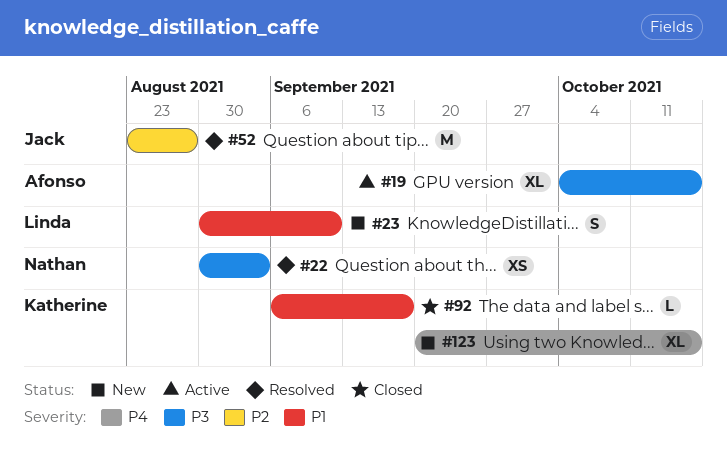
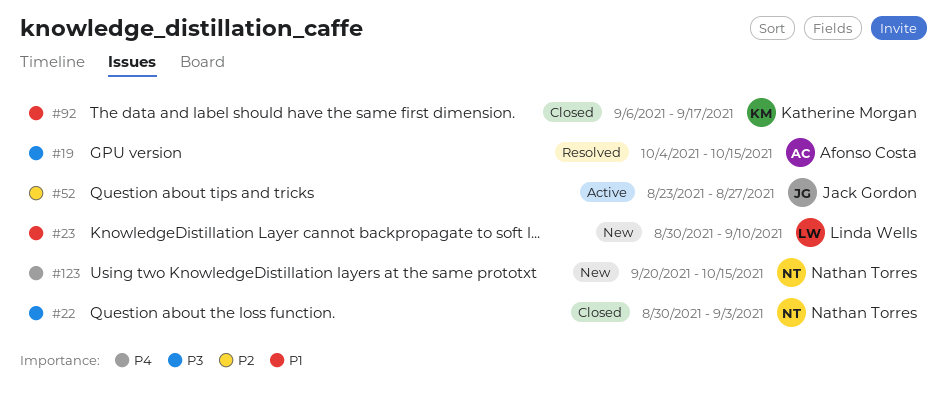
#19, status: Active -> Resolved
#22, status: Resolved -> Closed
#52, status: Resolved -> Active
#123, owner: Katherine Morgan -> Nathan Torres

